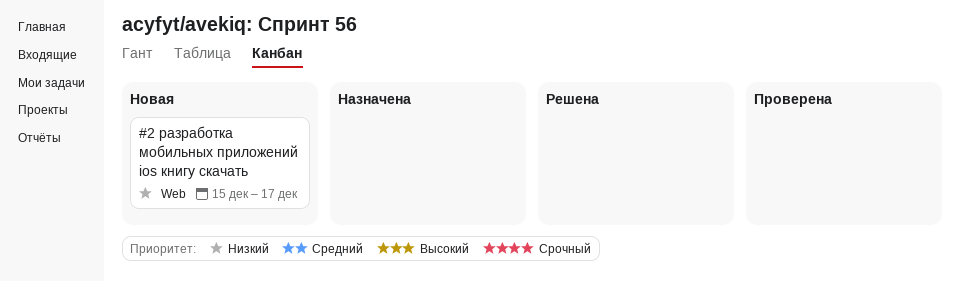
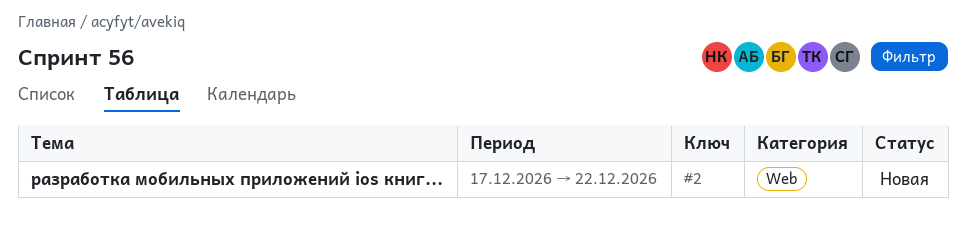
#2, start: Dec 15 -> Dec 17
#2, due: Dec 17 -> Dec 22

